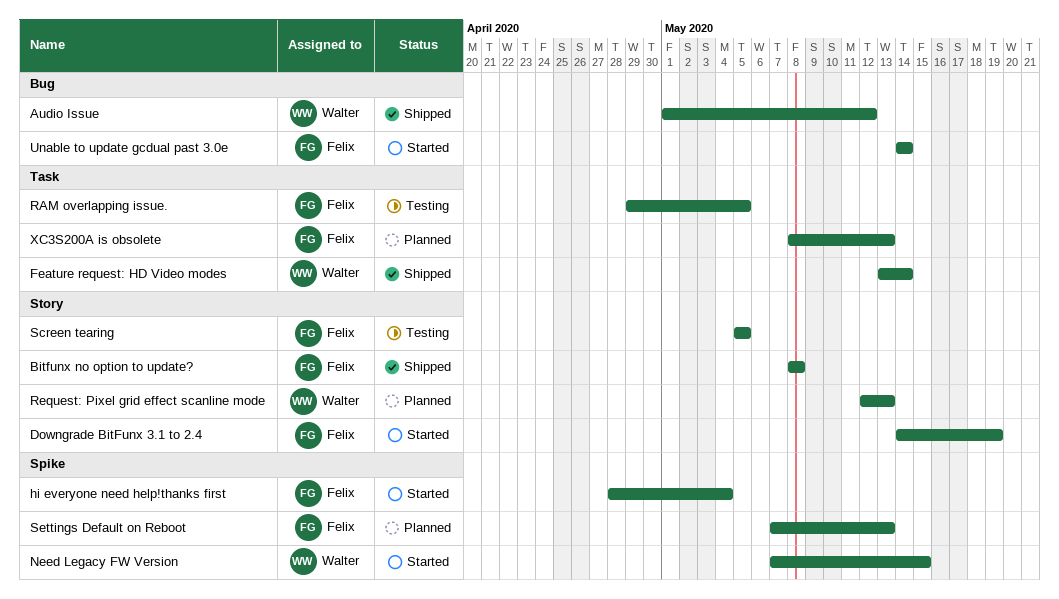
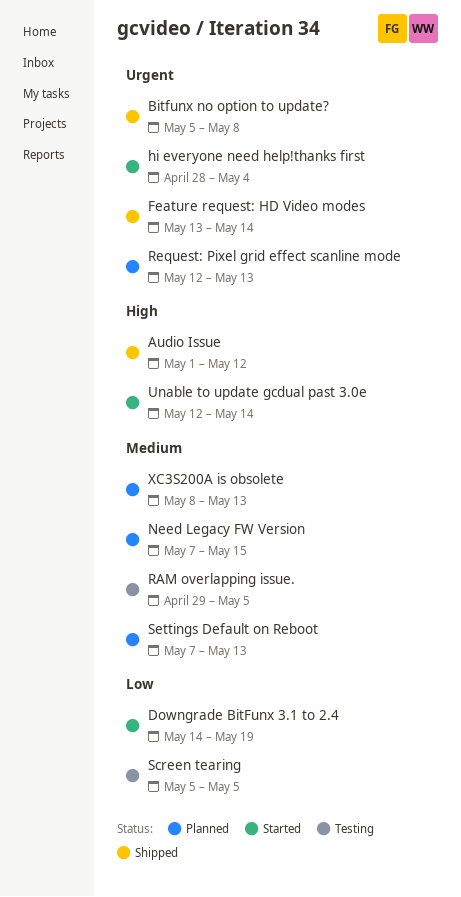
Bitfunx no option to update?, start: May 8 -> May 5
Need Legacy FW Version, status: Started -> Planned
Unable to update gcdual past 3.0e, start: May 14 -> May 12

